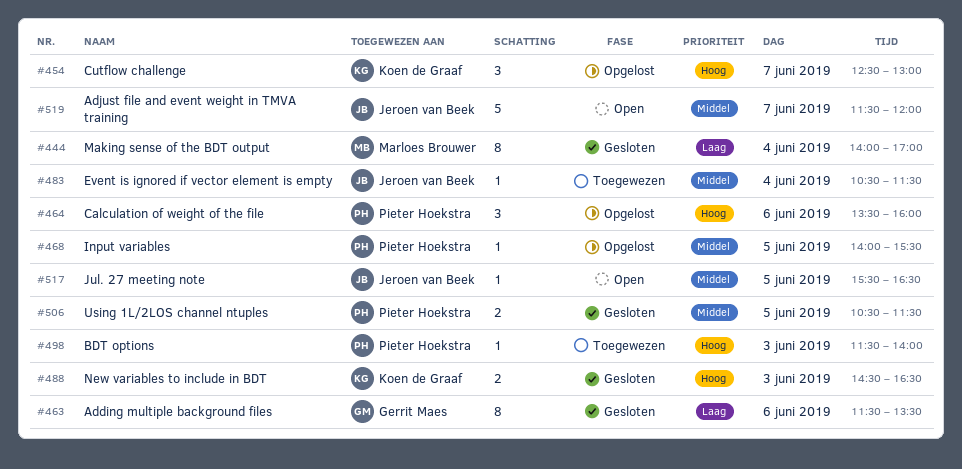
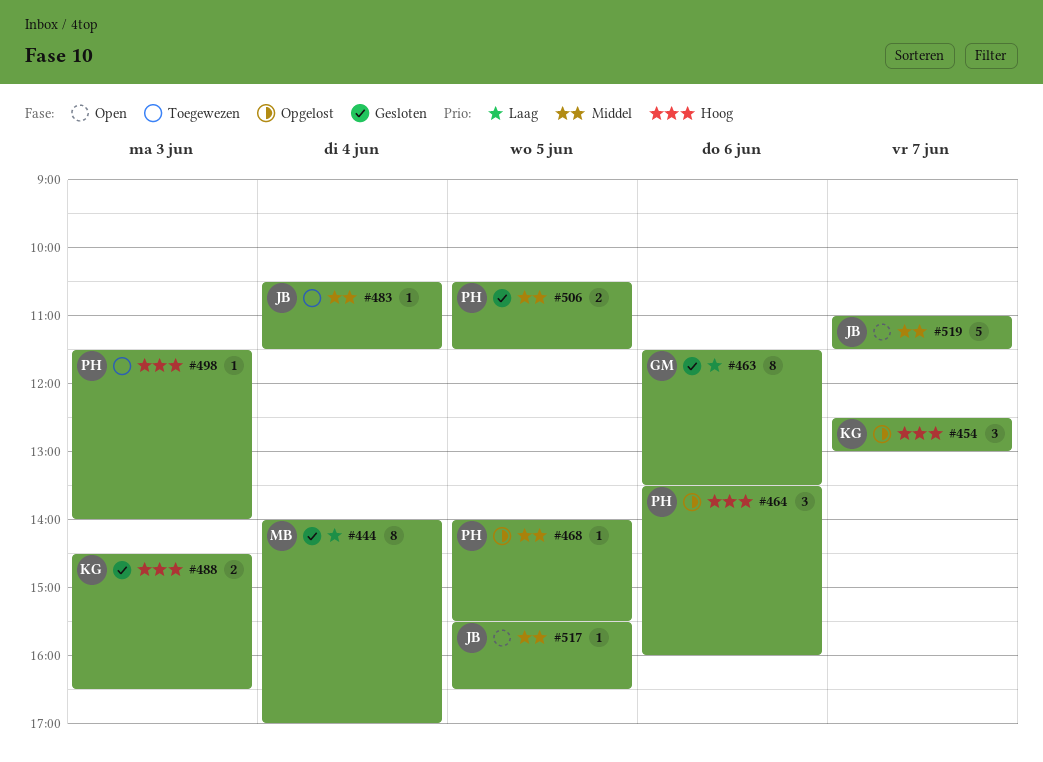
#519, begins: 11:30 -> 11:00
#519, ends: 12:00 -> 11:30

